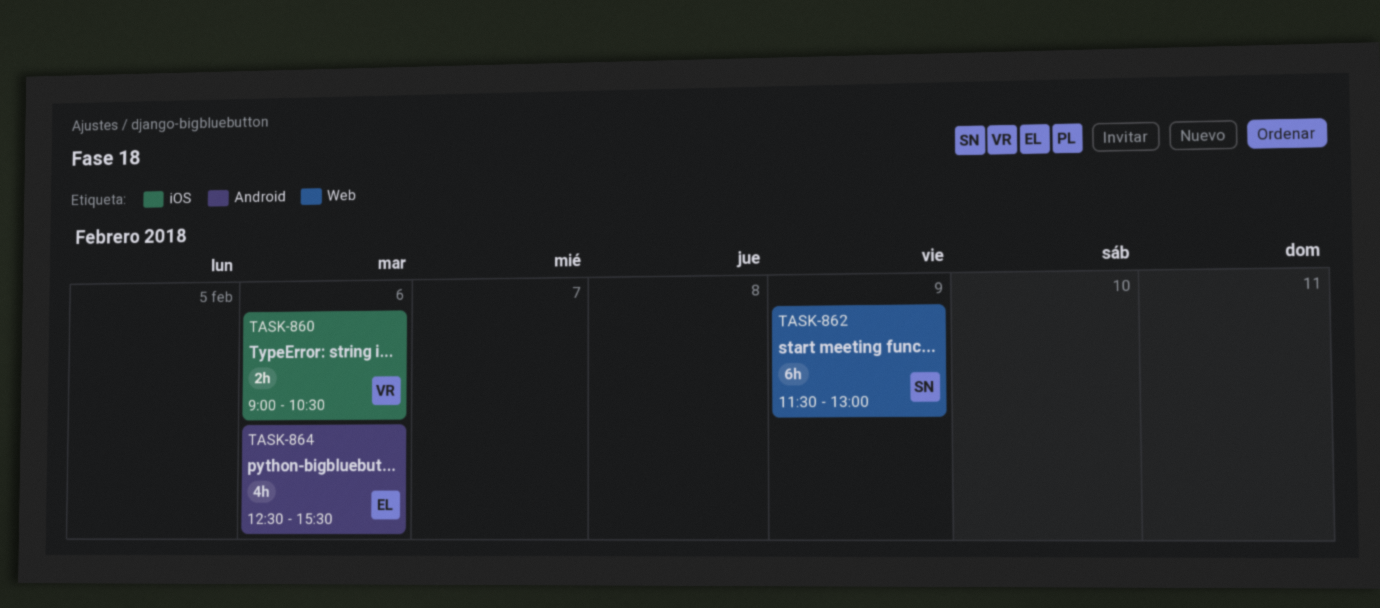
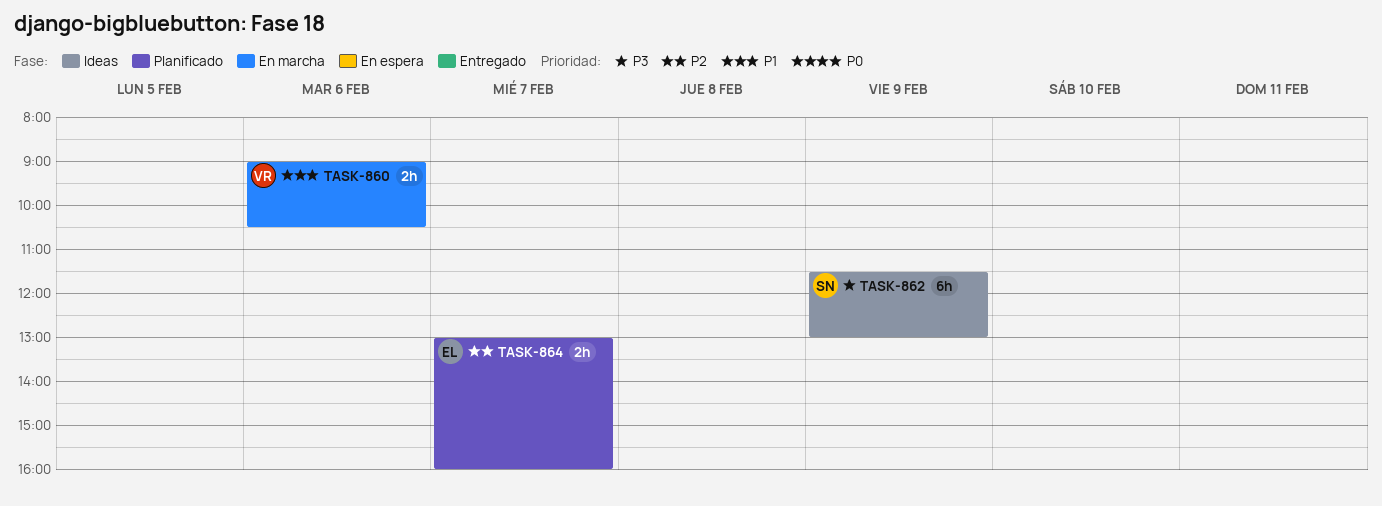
TASK-864, estimate: 4h -> 2h
TASK-864, day: Feb 6 -> Feb 7
TASK-864, begins: 12:30 -> 13:00
TASK-864, ends: 15:30 -> 16:00

